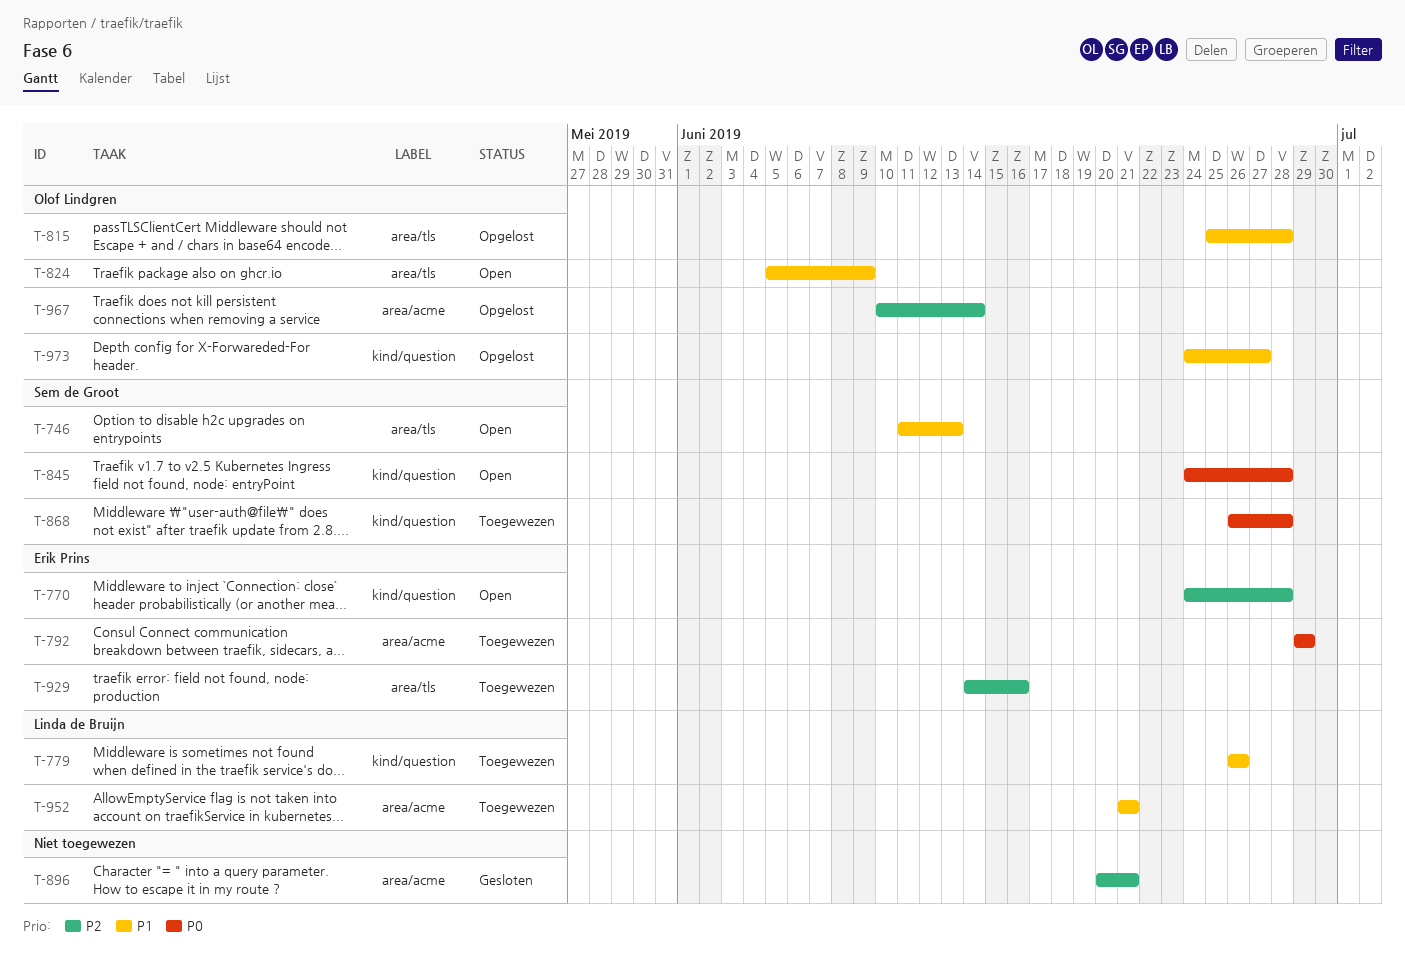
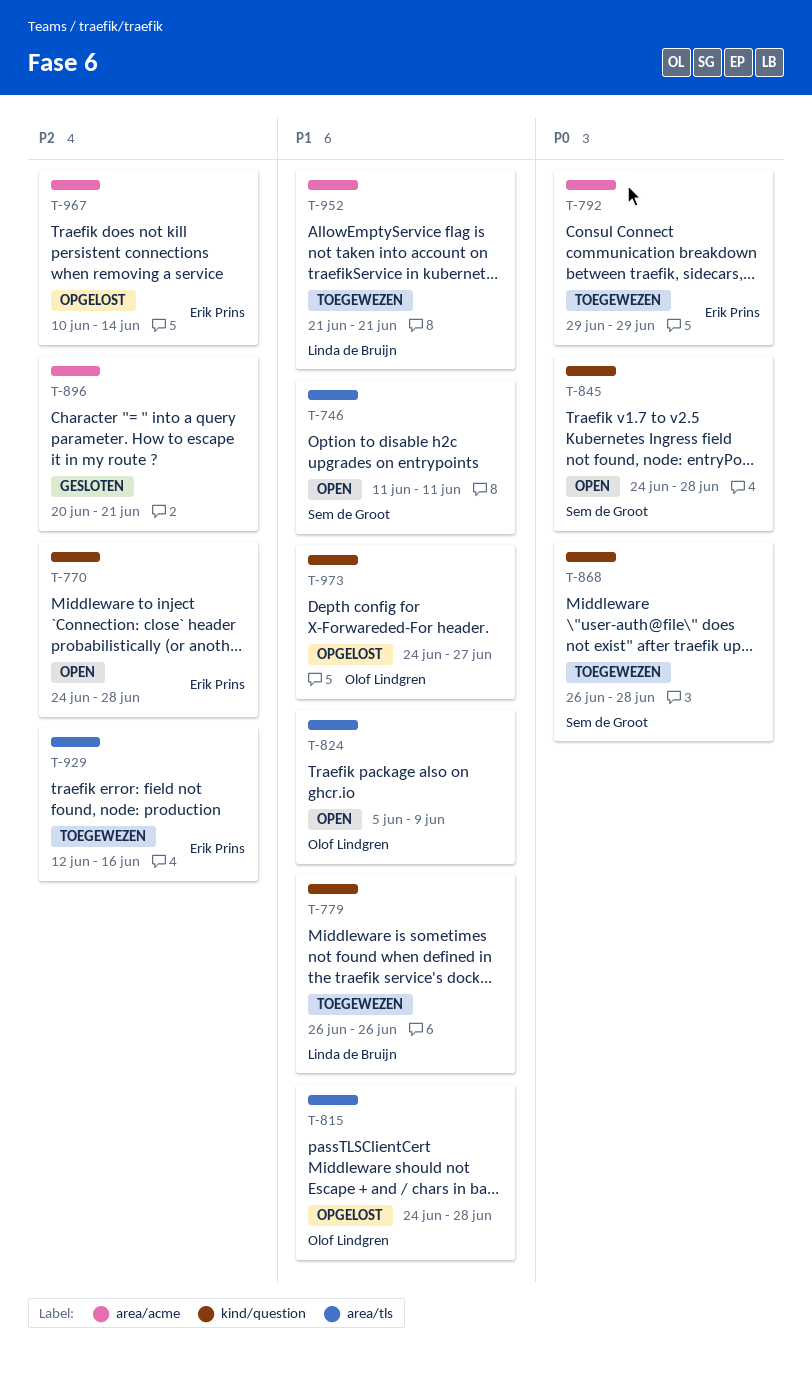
T-746, due: Jun 13 -> Jun 11
T-815, start: Jun 25 -> Jun 24
T-929, start: Jun 14 -> Jun 12
T-967, owner: Olof Lindgren -> Erik Prins

